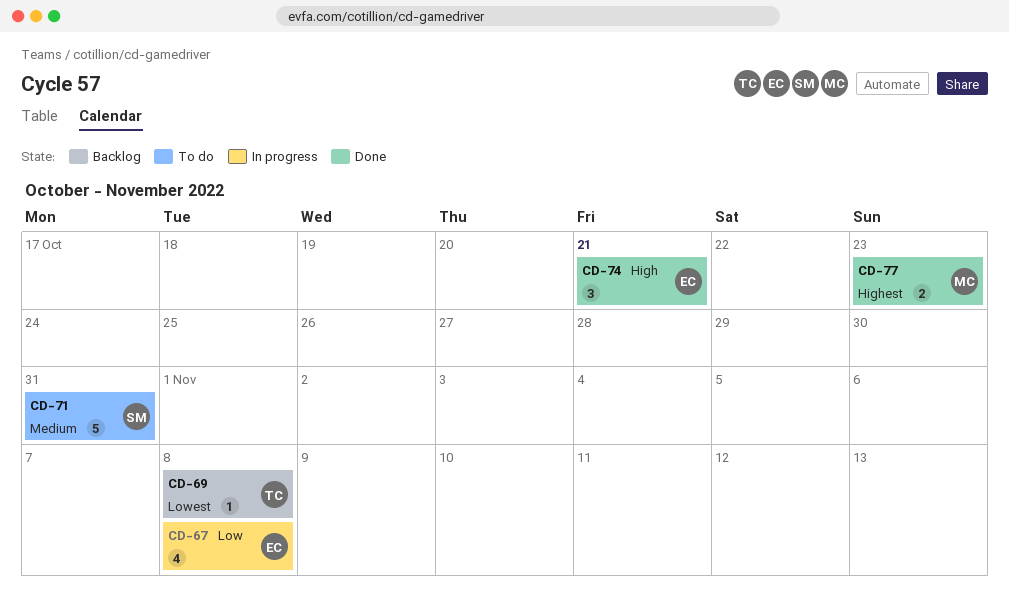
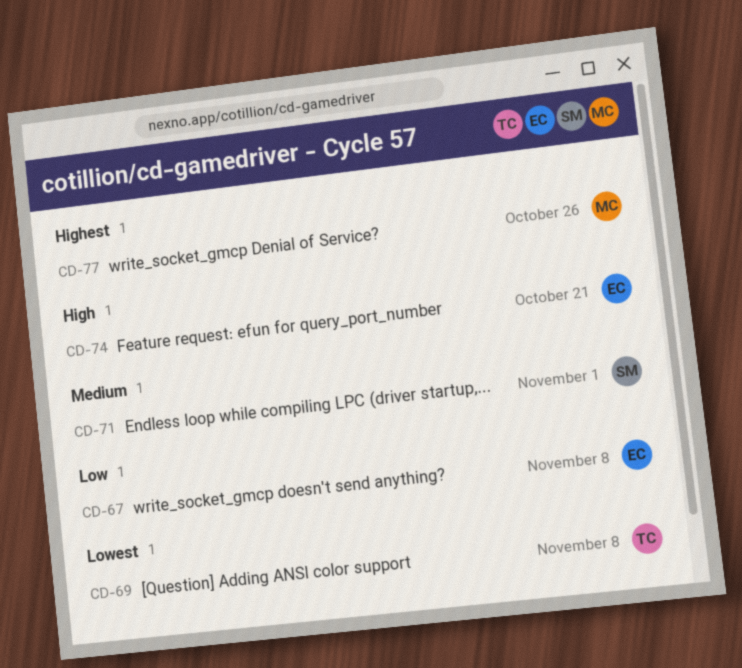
CD-71, due: Oct 31 -> Nov 1
CD-77, due: Oct 23 -> Oct 26

